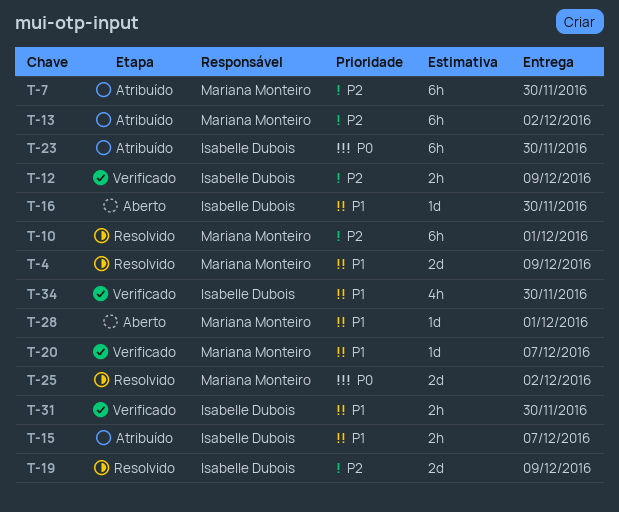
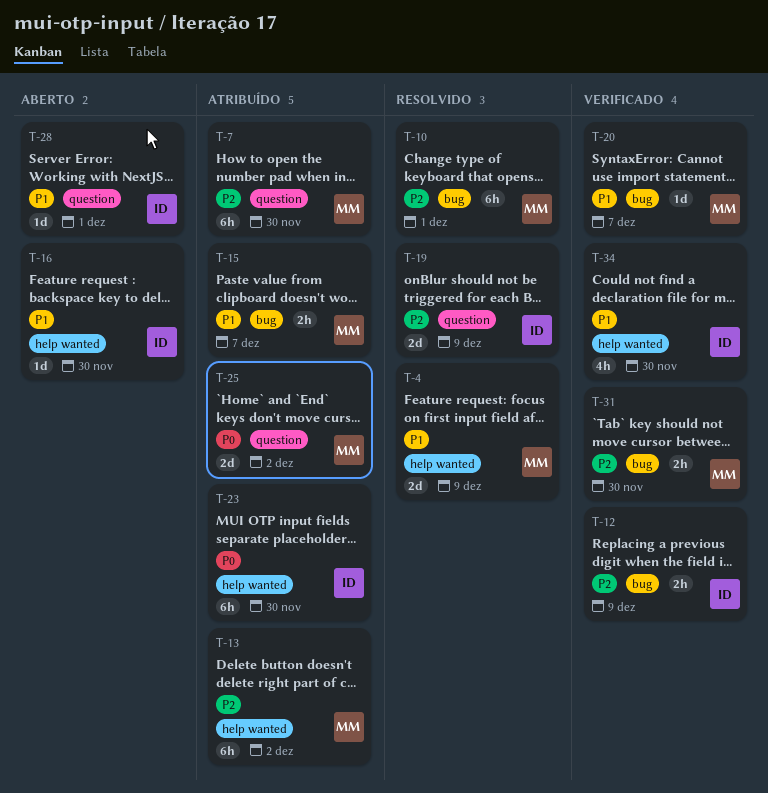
T-15, owner: Isabelle Dubois -> Mariana Monteiro
T-25, status: Resolvido -> Atribuído
T-28, owner: Mariana Monteiro -> Isabelle Dubois
T-31, owner: Isabelle Dubois -> Mariana Monteiro
T-31, priority: P1 -> P2

